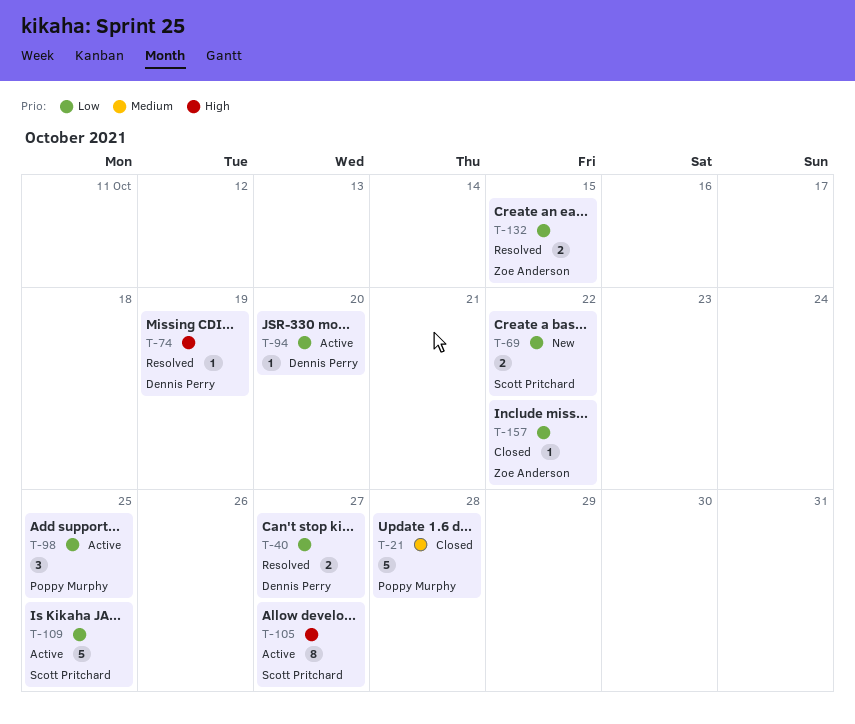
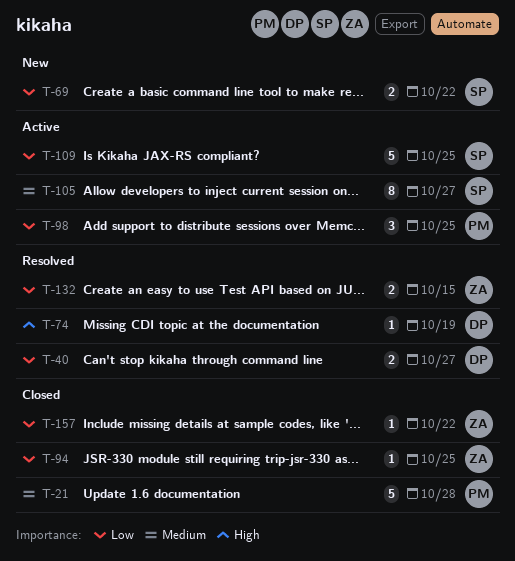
T-94, status: Active -> Closed
T-94, owner: Dennis Perry -> Zoe Anderson
T-94, due: Oct 20 -> Oct 25
T-105, priority: High -> Medium

